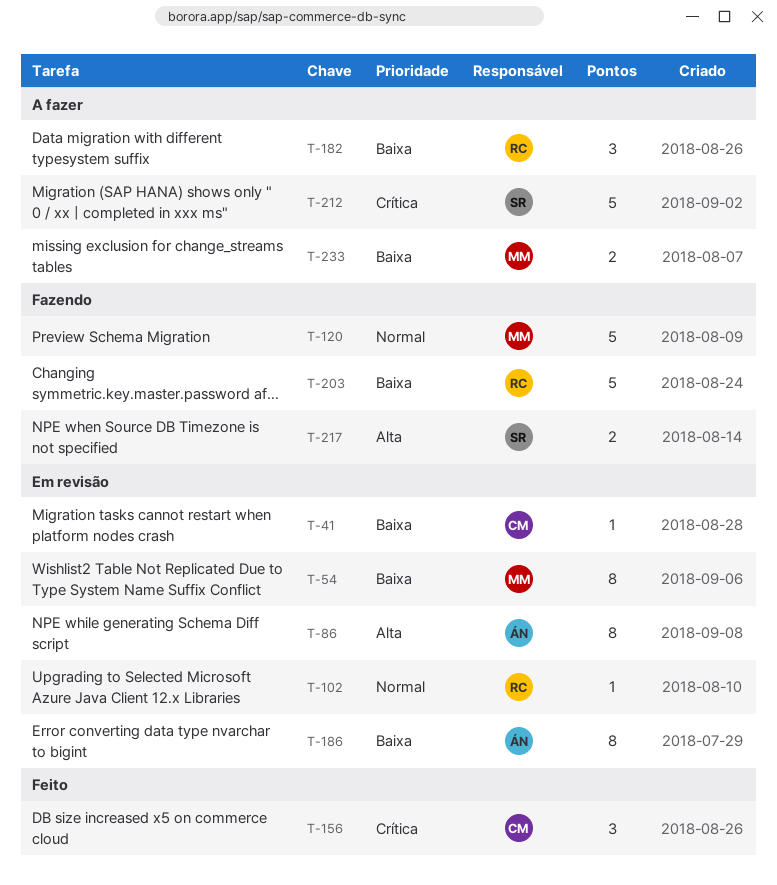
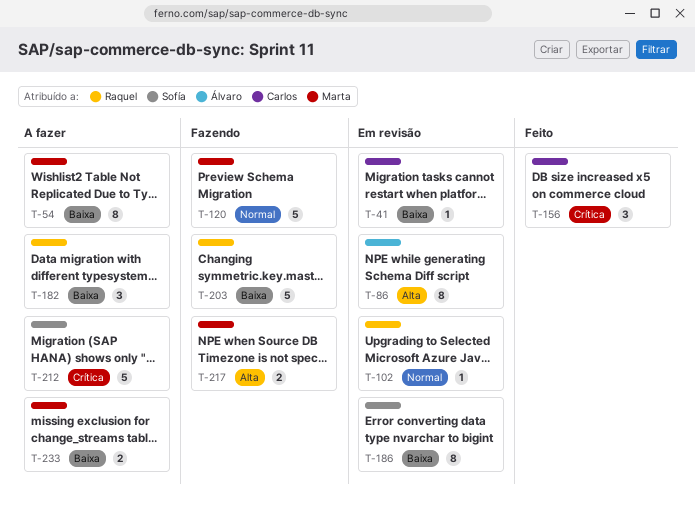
T-54, status: Em revisão -> A fazer
T-186, owner: Álvaro -> Sofía
T-217, owner: Sofía -> Marta

